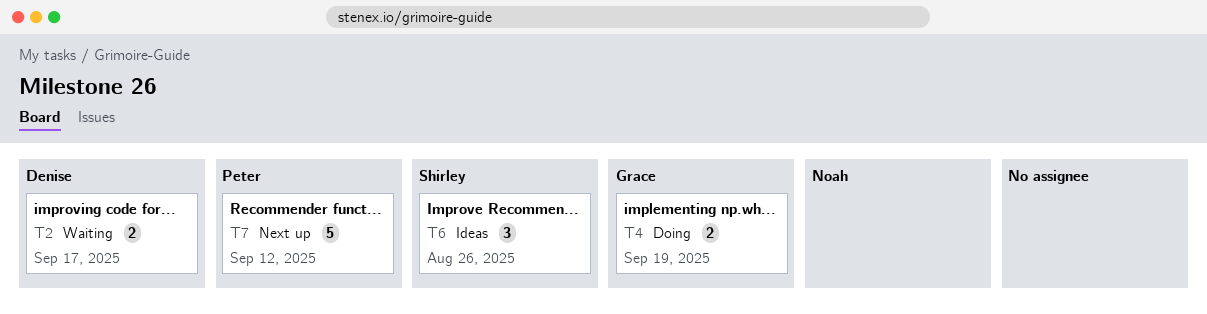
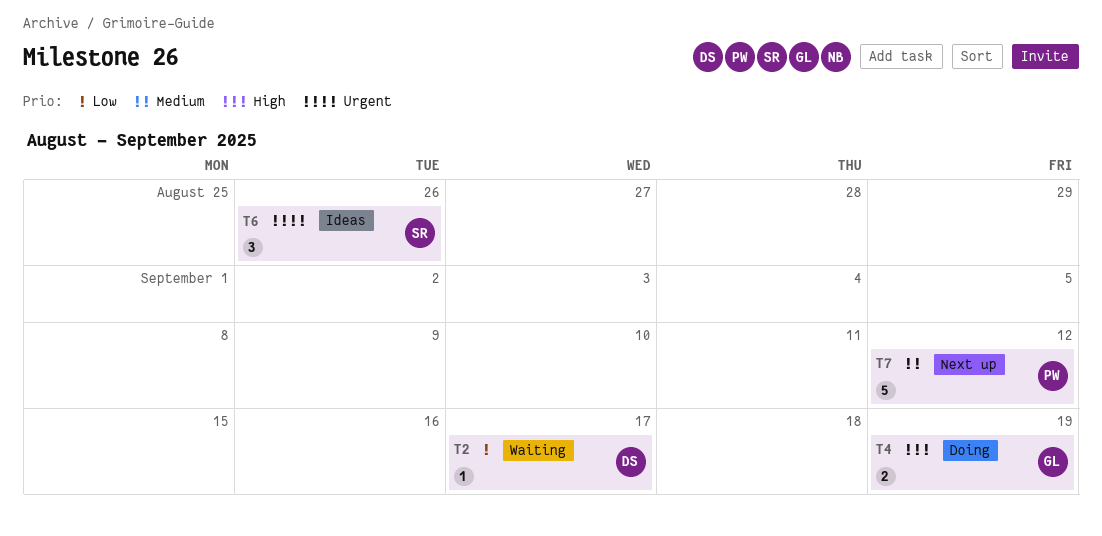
T2, estimate: 2 -> 1

